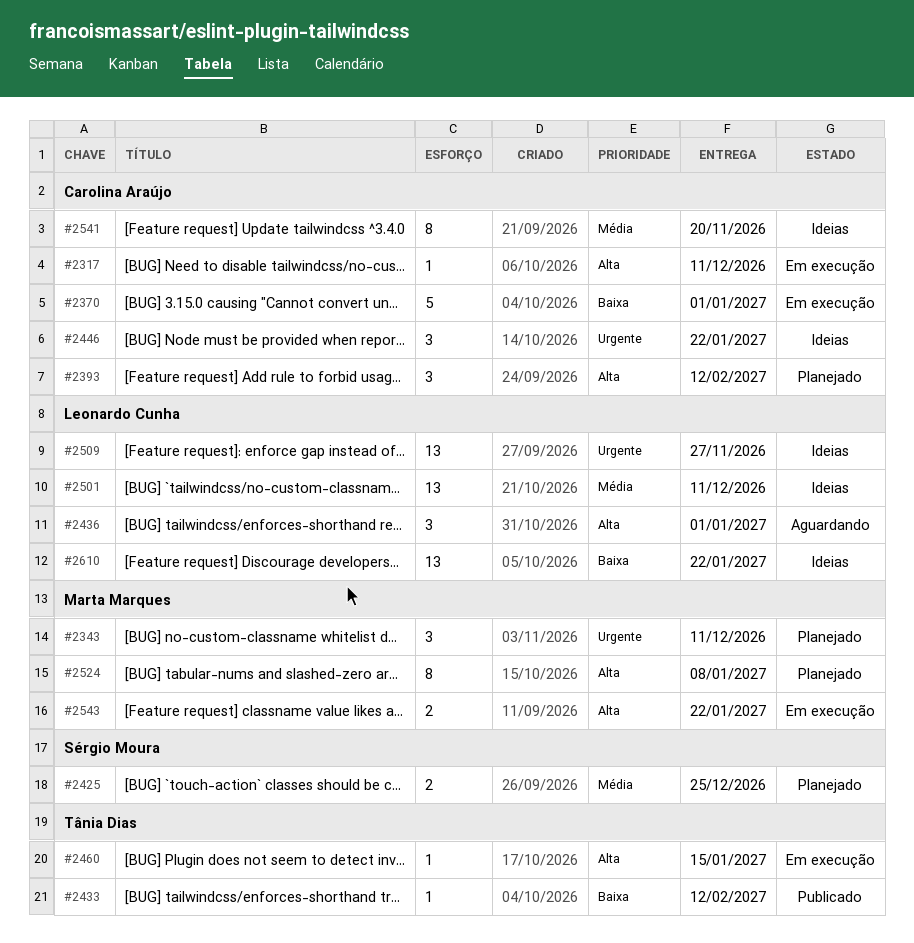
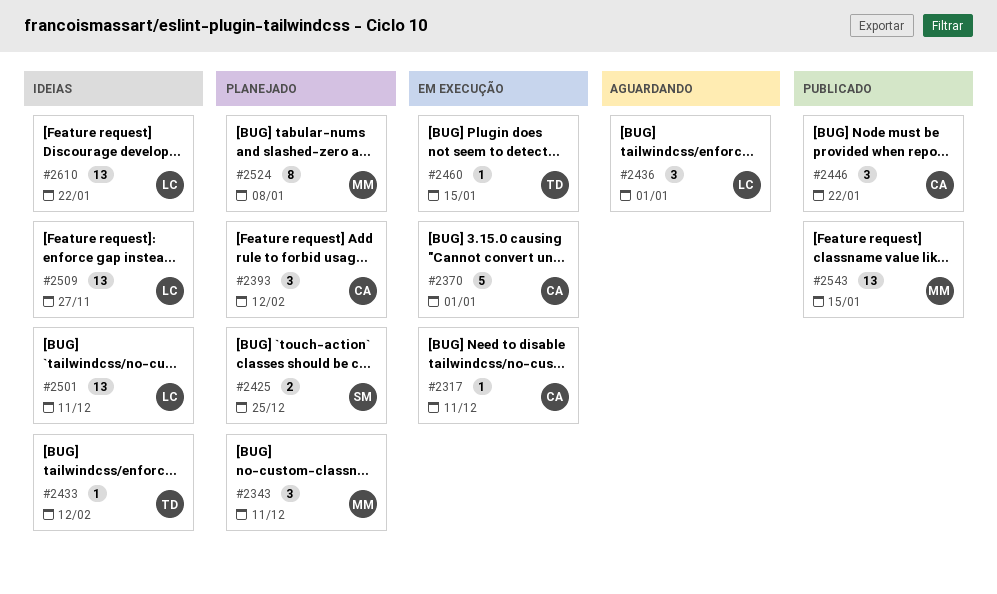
#2433, status: Publicado -> Ideias
#2446, status: Ideias -> Publicado
#2541: present -> none
#2543, status: Em execução -> Publicado
#2543, estimate: 2 -> 13
#2543, due: Jan 22 -> Jan 15

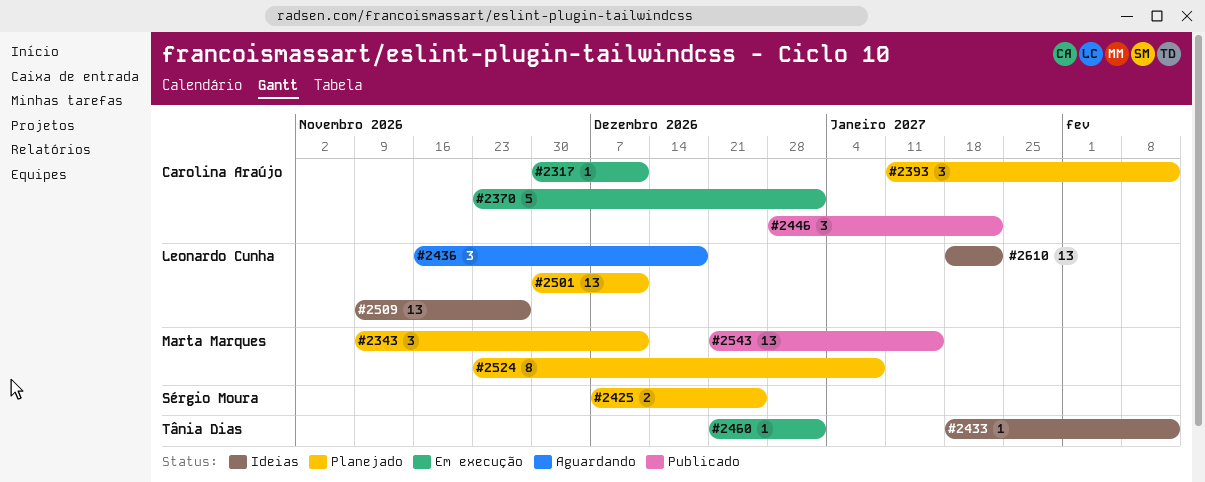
#2436, due: Jan 1 -> Dec 18
#2460, due: Jan 15 -> Jan 1
#2501, status: Ideias -> Planejado

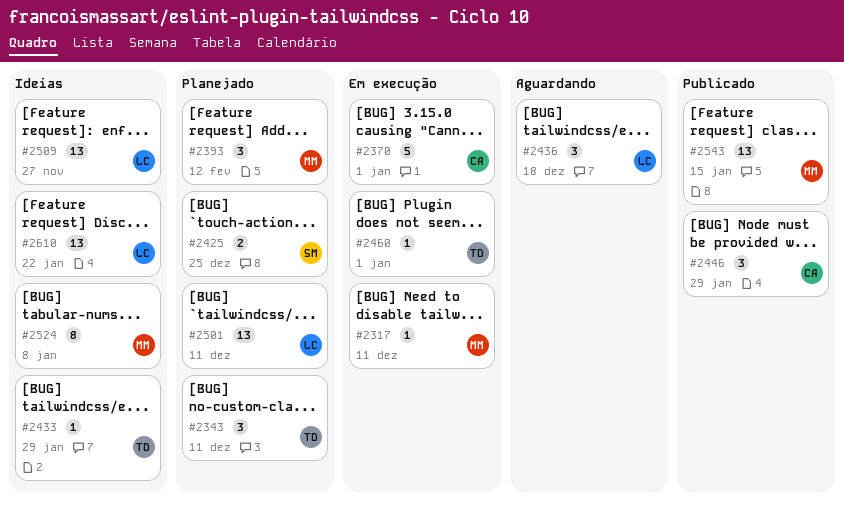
#2317, owner: Carolina Araújo -> Marta Marques
#2343, owner: Marta Marques -> Tânia Dias
#2393, owner: Carolina Araújo -> Marta Marques
#2433, due: Feb 12 -> Jan 29
#2446, due: Jan 22 -> Jan 29
#2524, status: Planejado -> Ideias

